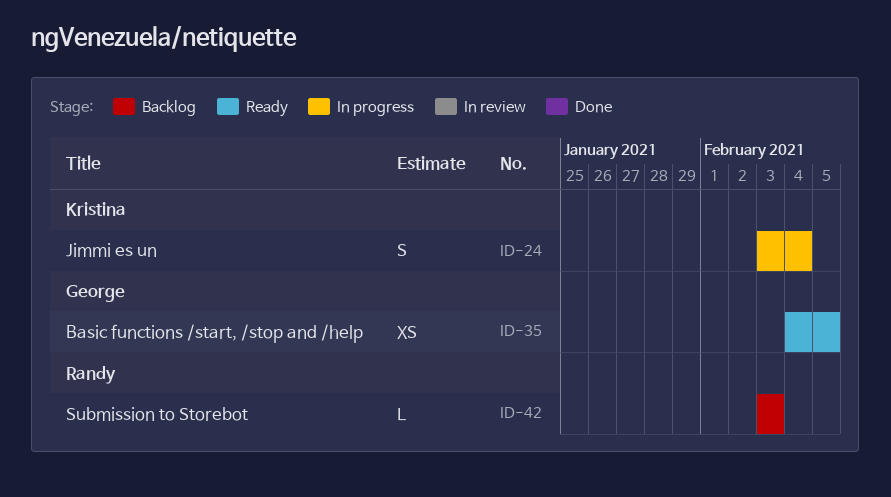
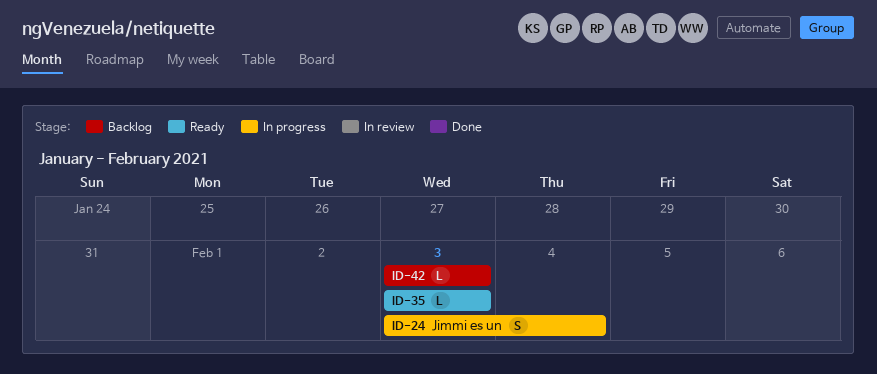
ID-35, estimate: XS -> L
ID-35, start: Feb 4 -> Feb 3
ID-35, due: Feb 5 -> Feb 3

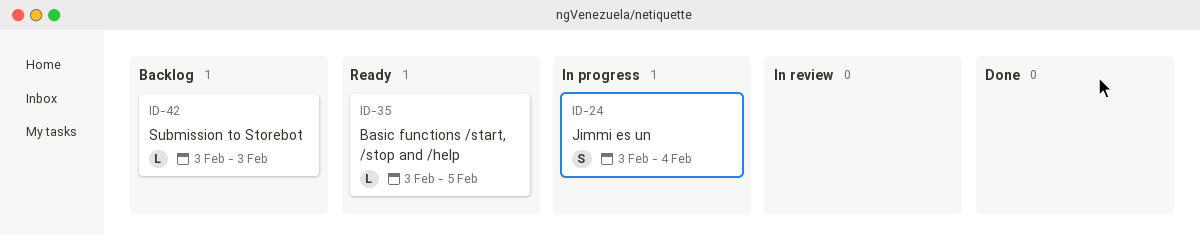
ID-35, due: Feb 3 -> Feb 5

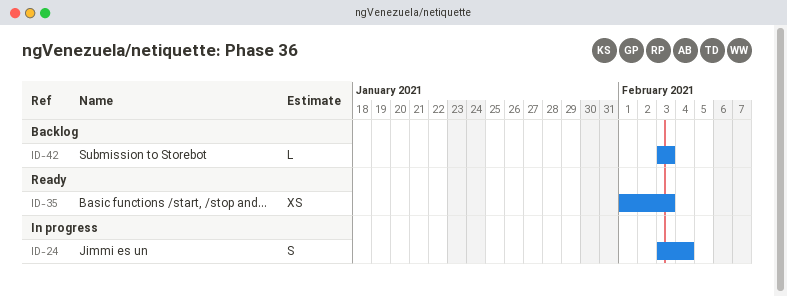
ID-35, estimate: L -> XS
ID-35, start: Feb 3 -> Feb 1
ID-35, due: Feb 5 -> Feb 3

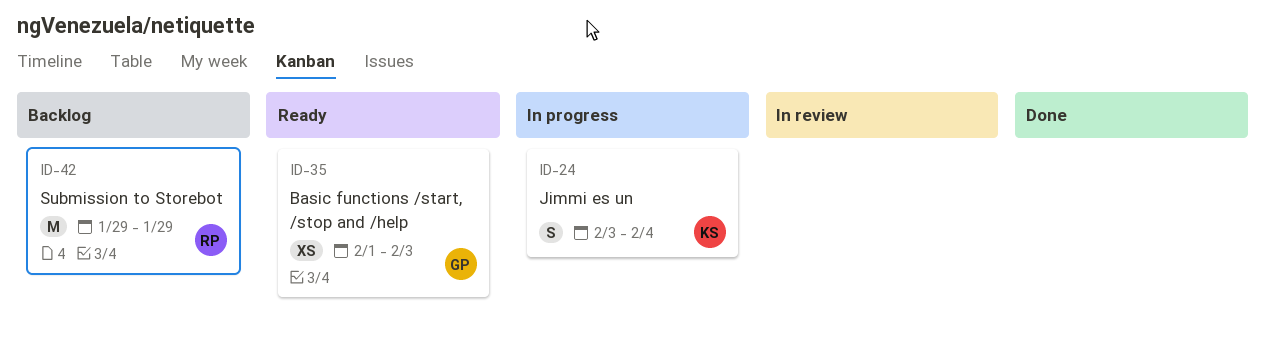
ID-42, estimate: L -> M
ID-42, start: Feb 3 -> Jan 29
ID-42, due: Feb 3 -> Jan 29

